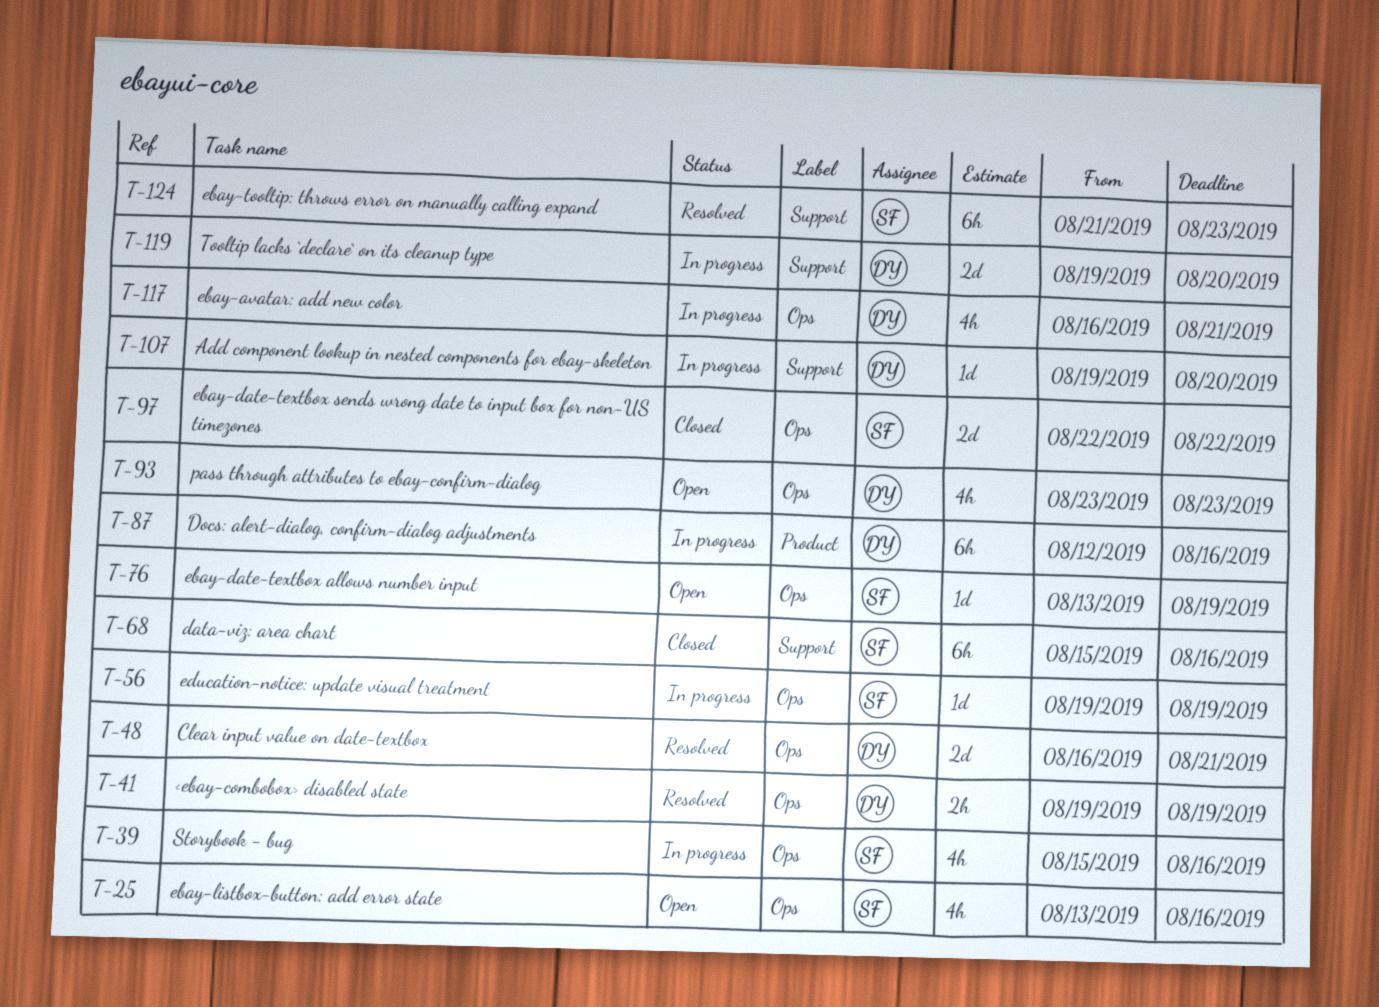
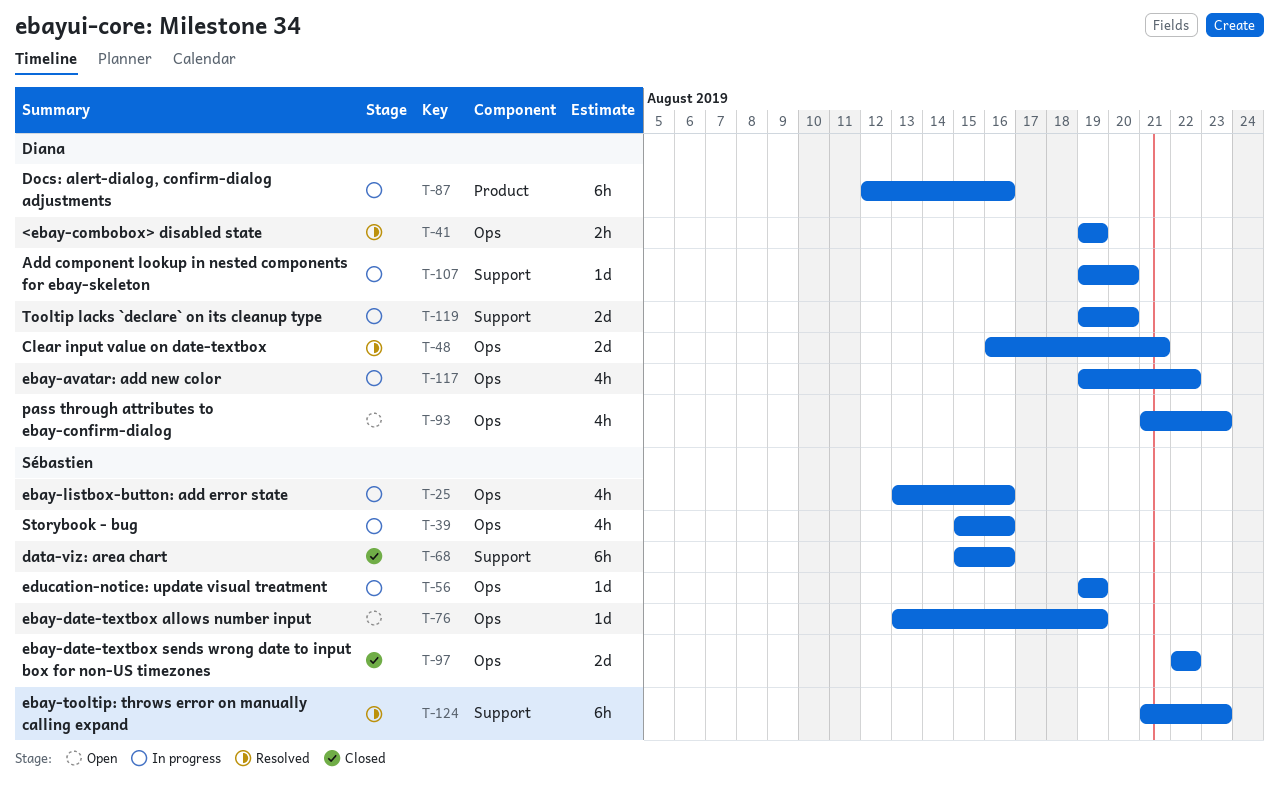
T-25, status: Open -> In progress
T-93, start: Aug 23 -> Aug 21
T-117, start: Aug 16 -> Aug 19
T-117, due: Aug 21 -> Aug 22

